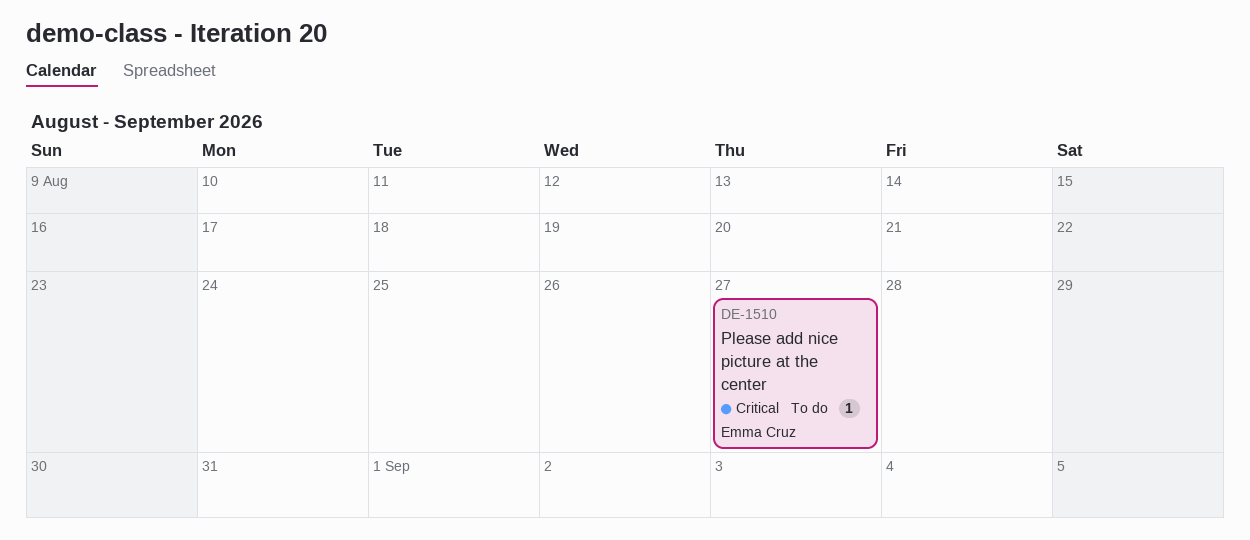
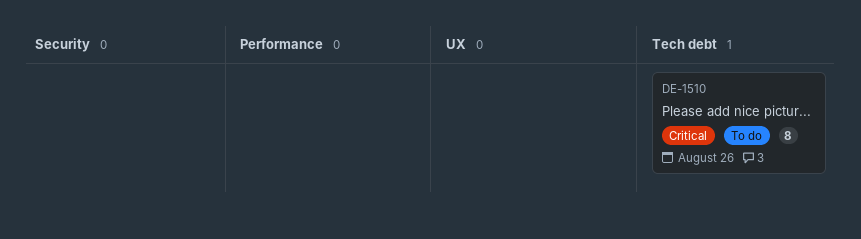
DE-1510, estimate: 1 -> 8
DE-1510, due: Aug 27 -> Aug 26

